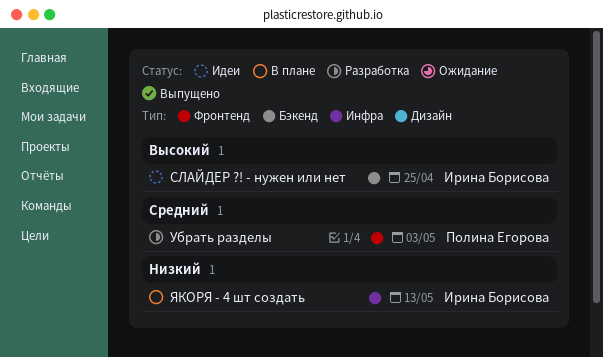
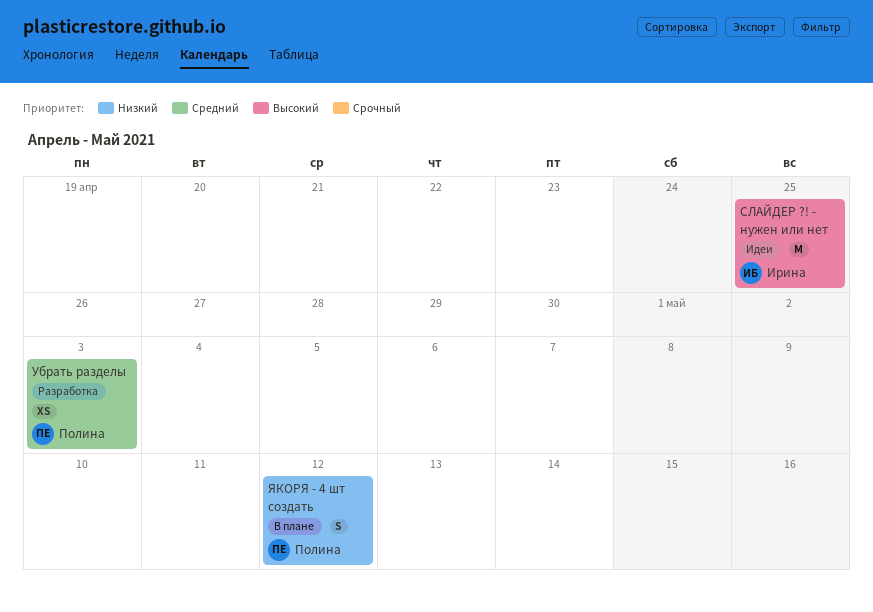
ЯКОРЯ - 4 шт создать, owner: Ирина Борисова -> Полина Егорова
ЯКОРЯ - 4 шт создать, due: May 13 -> May 12

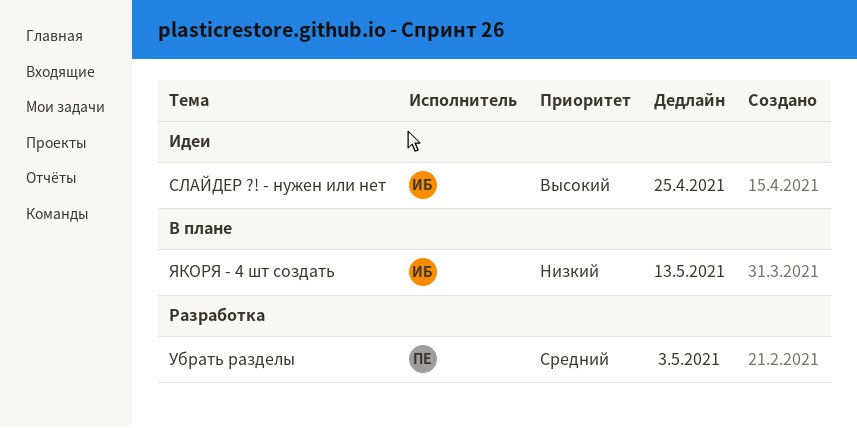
ЯКОРЯ - 4 шт создать, owner: Полина -> Ирина
ЯКОРЯ - 4 шт создать, due: May 12 -> May 13

